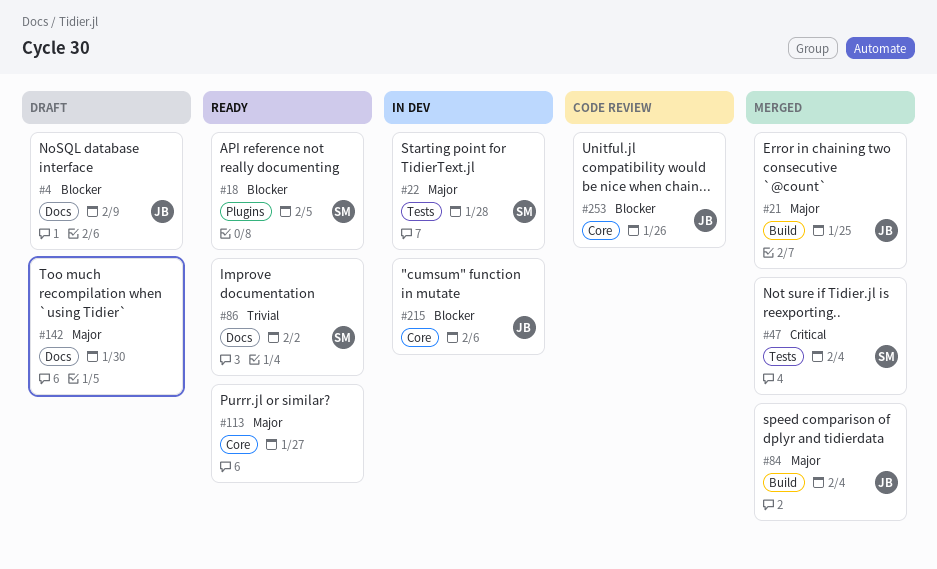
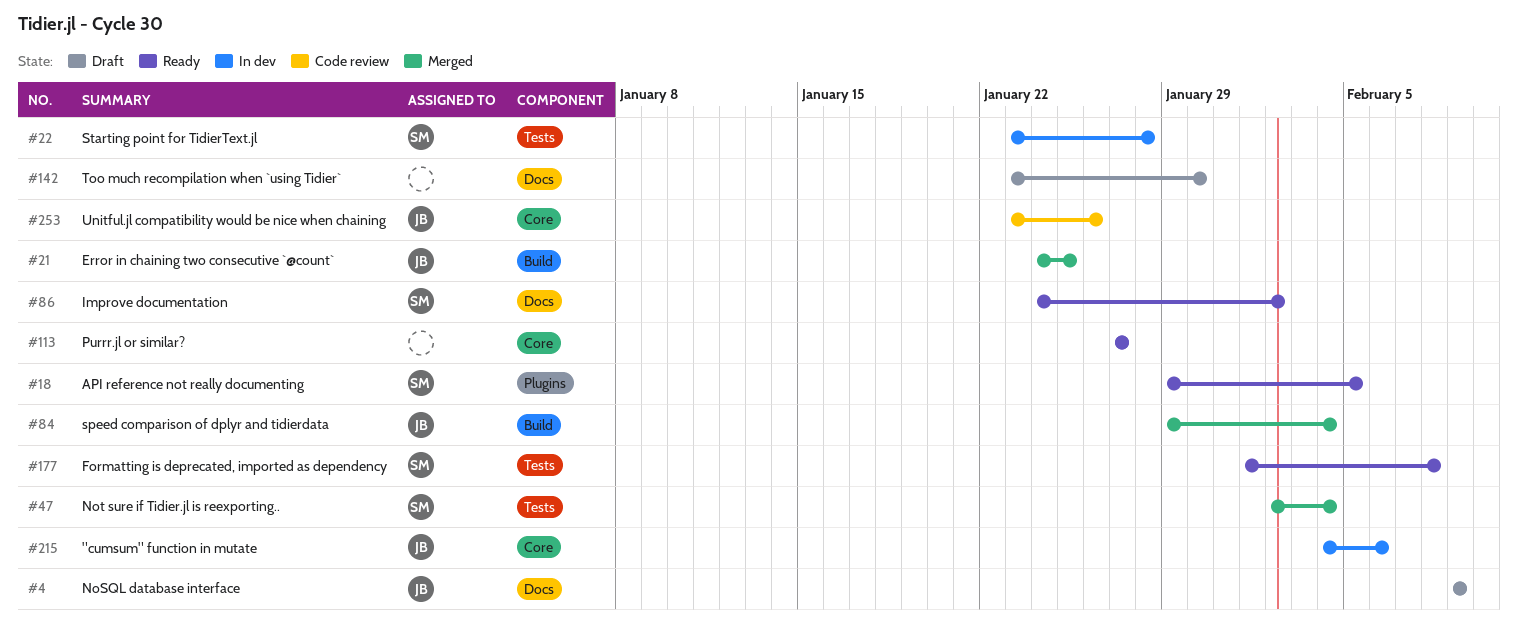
#177: none -> present

